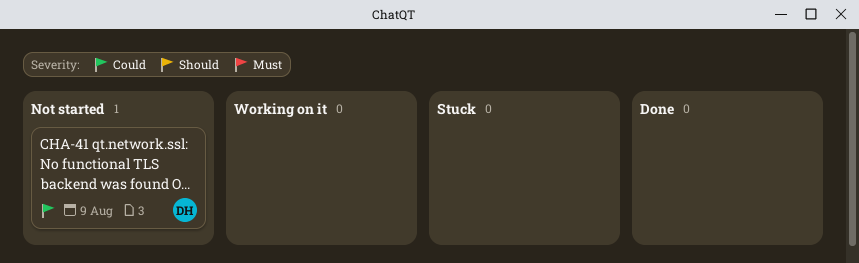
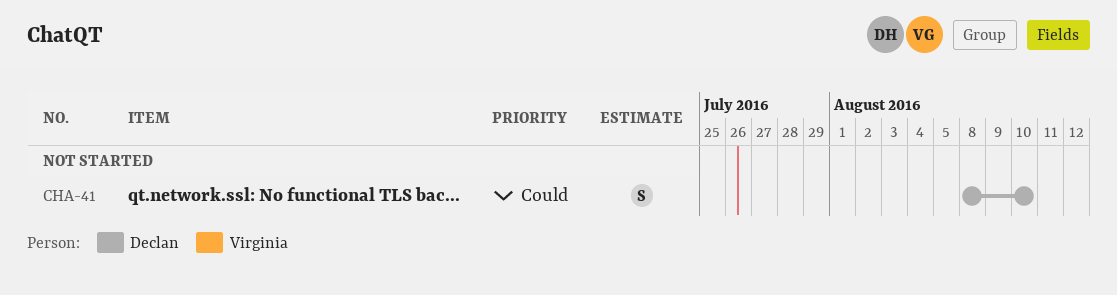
CHA-41, due: Aug 9 -> Aug 10

